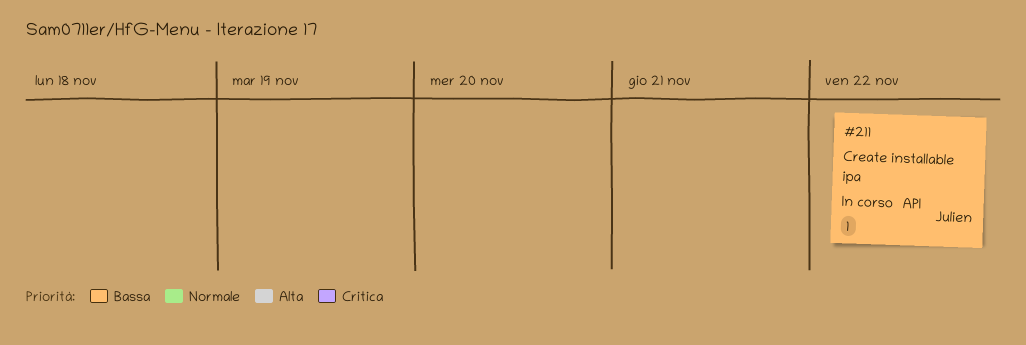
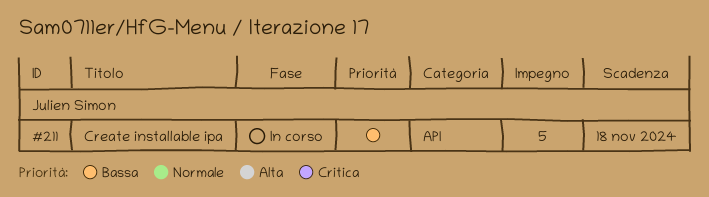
#211, estimate: 1 -> 5
#211, due: Nov 22 -> Nov 18

